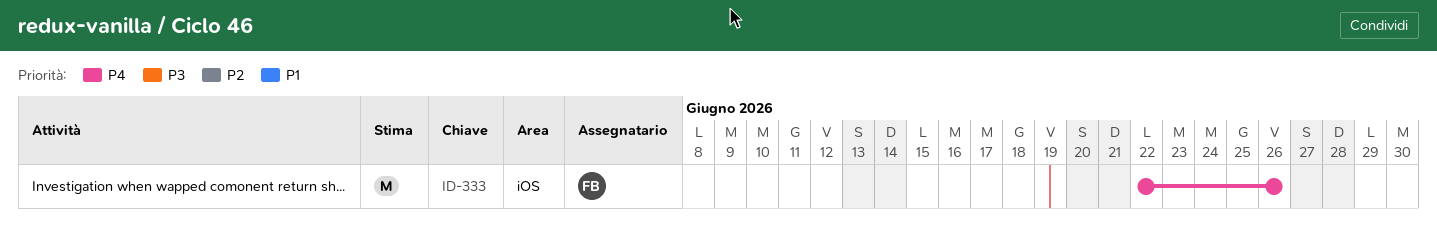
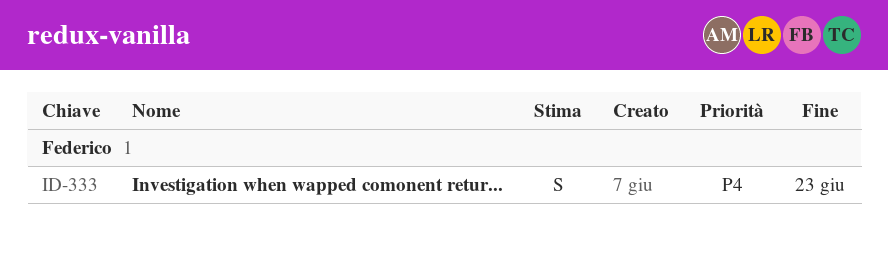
ID-333, estimate: M -> S
ID-333, due: Jun 26 -> Jun 23

